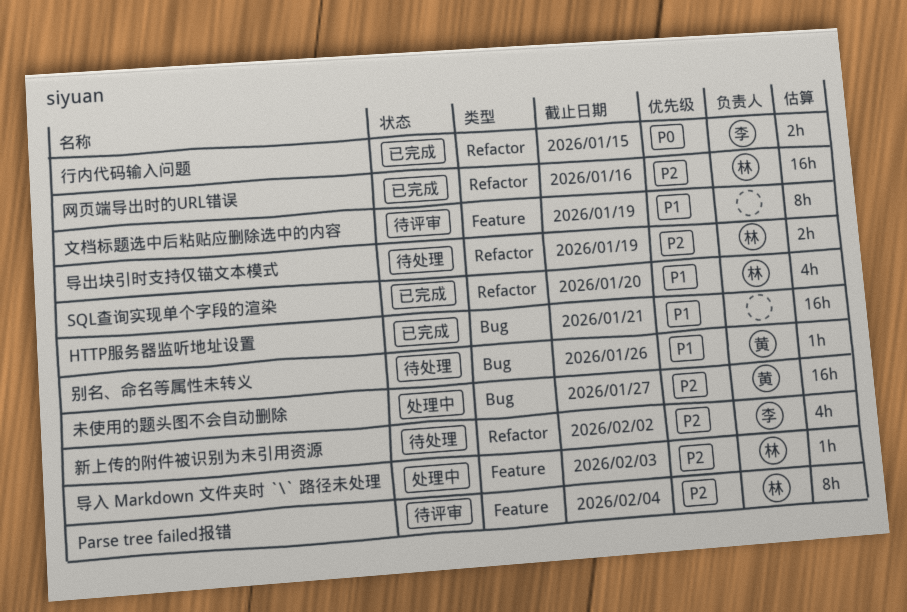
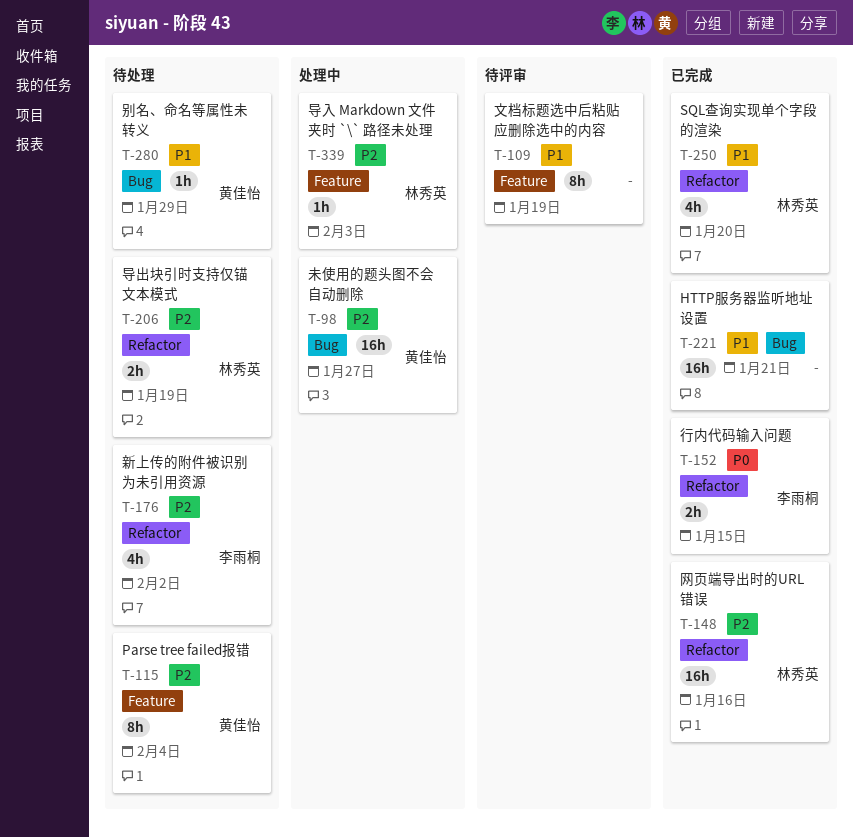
Parse tree failed报错, status: 待评审 -> 待处理
Parse tree failed报错, owner: 林秀英 -> 黄佳怡
别名、命名等属性未转义, due: Jan 26 -> Jan 29

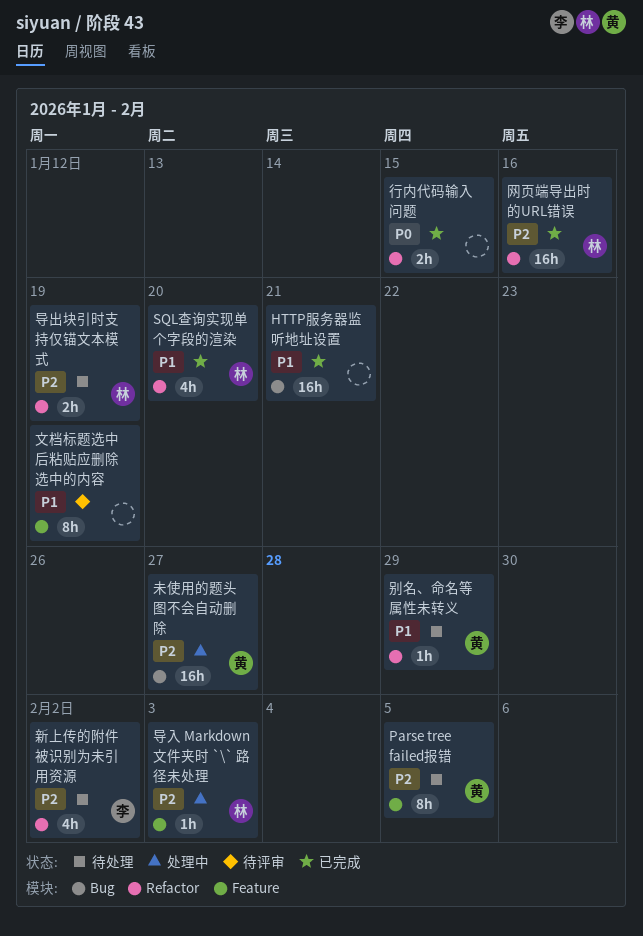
Parse tree failed报错, due: Feb 4 -> Feb 5
别名、命名等属性未转义, label: Bug -> Refactor
行内代码输入问题, owner: 李雨桐 -> none

